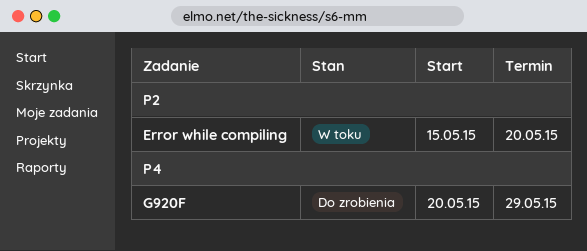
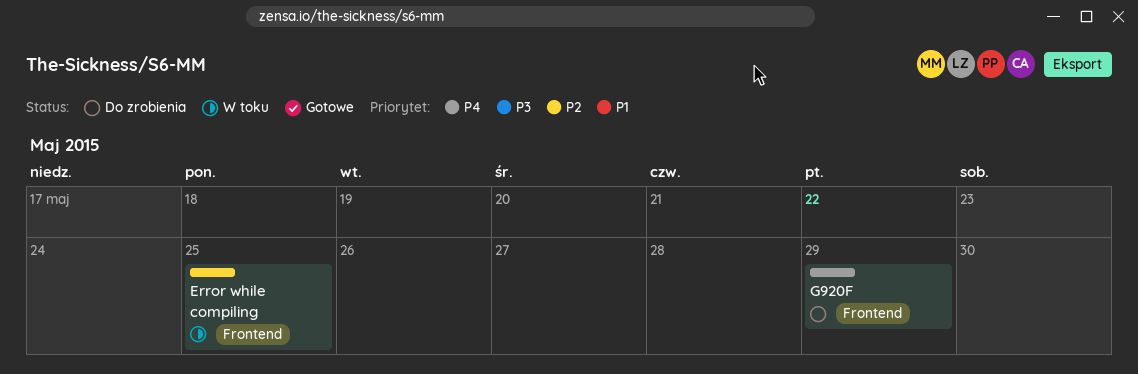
Error while compiling, due: May 20 -> May 25

